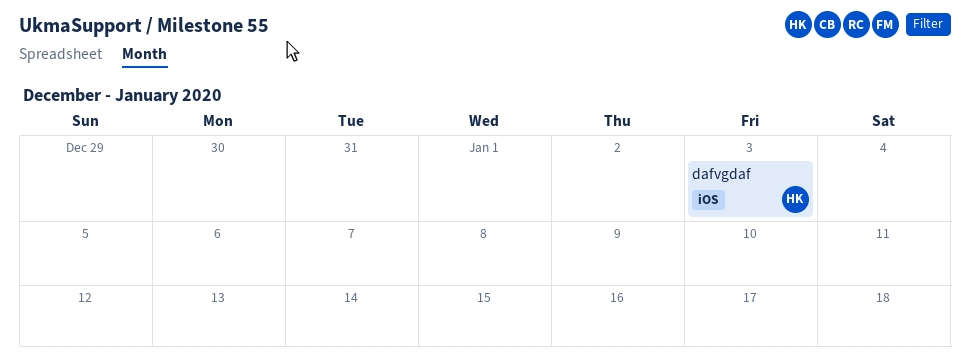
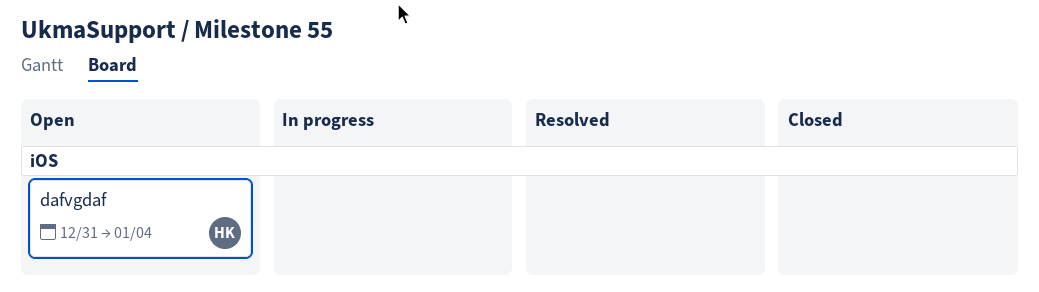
dafvgdaf, due: Jan 3 -> Jan 4

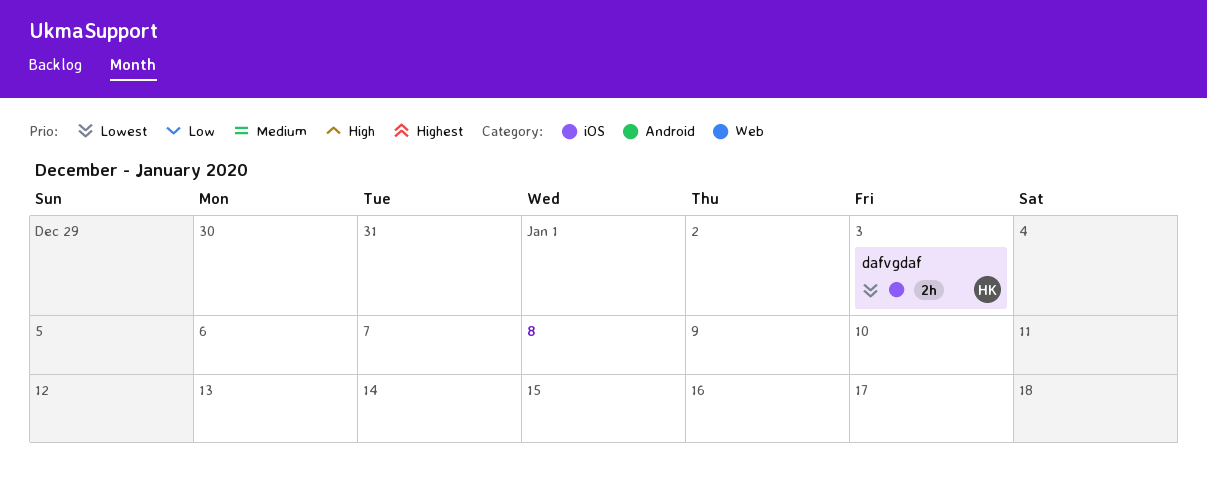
dafvgdaf, due: Jan 4 -> Jan 3

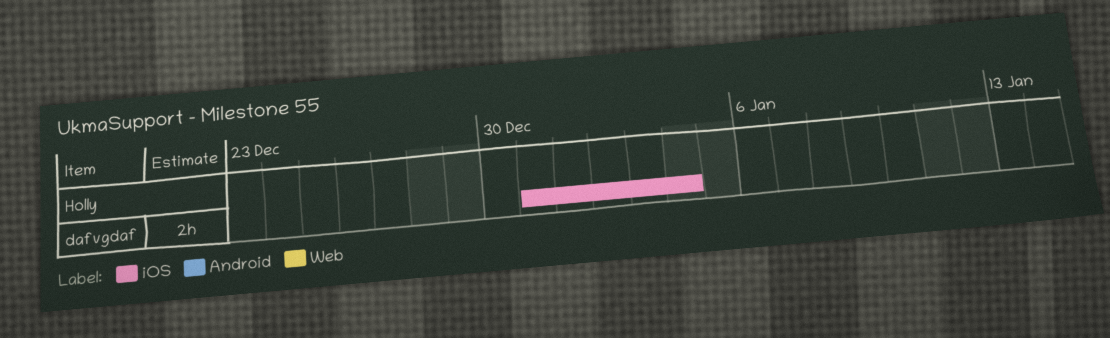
dafvgdaf, due: Jan 3 -> Jan 4

